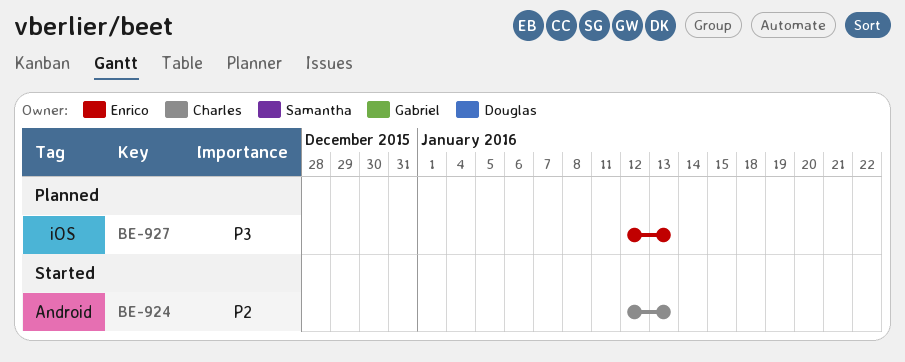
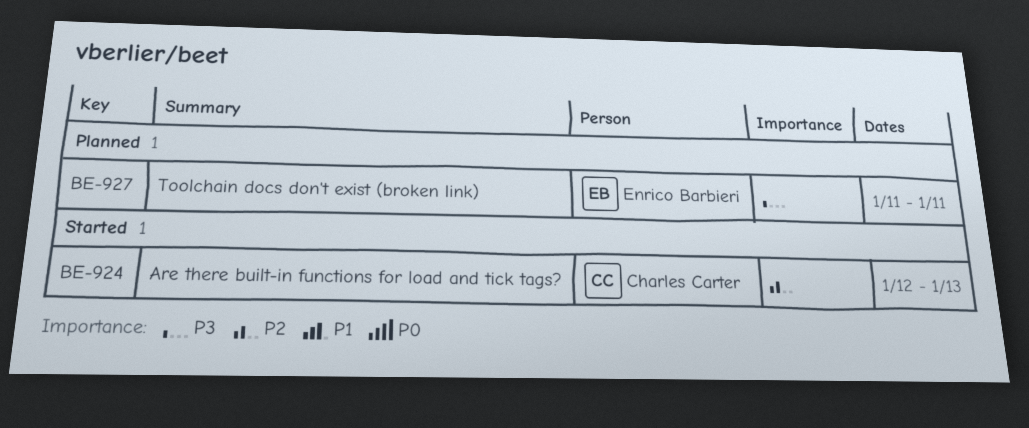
BE-927, start: Jan 12 -> Jan 11
BE-927, due: Jan 13 -> Jan 11

